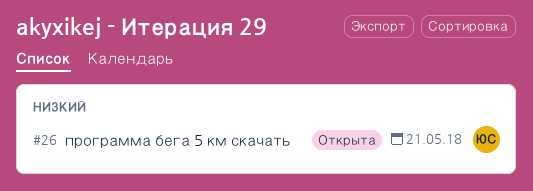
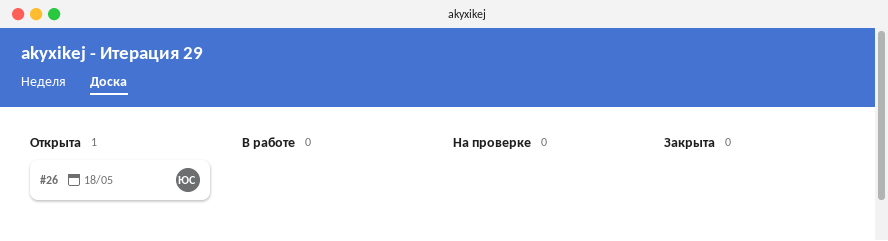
#26, due: May 21 -> May 18

